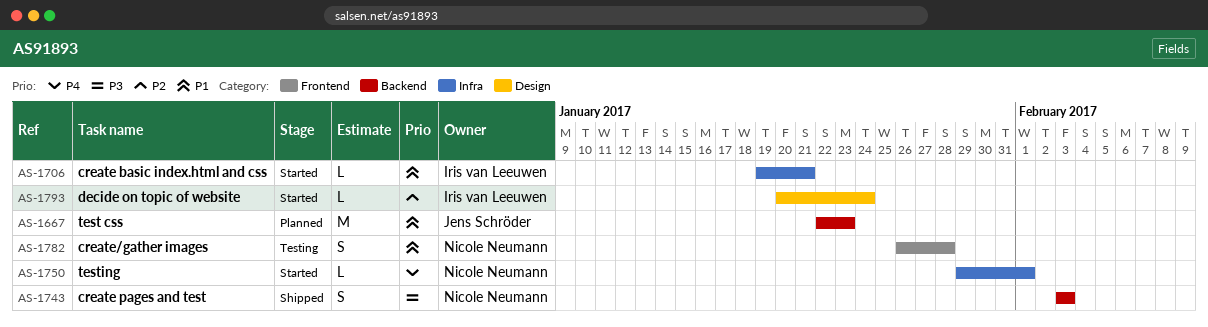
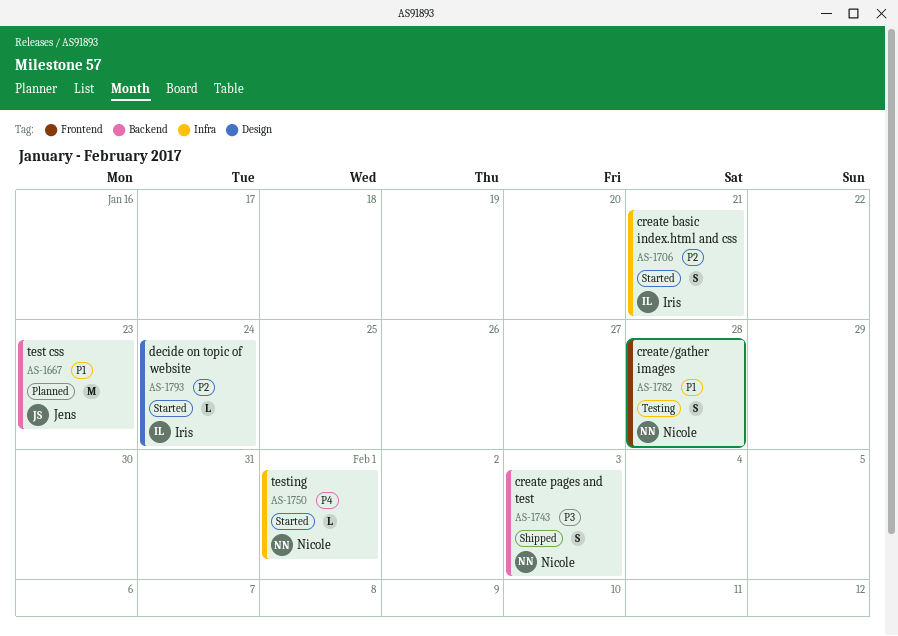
AS-1706, priority: P1 -> P2
AS-1706, estimate: L -> S

